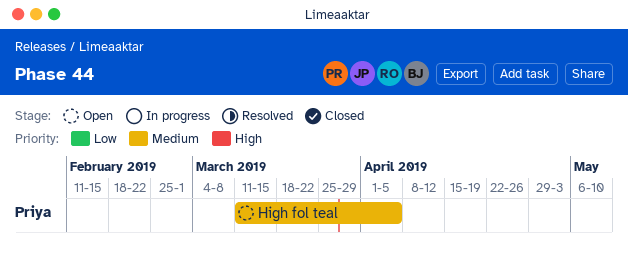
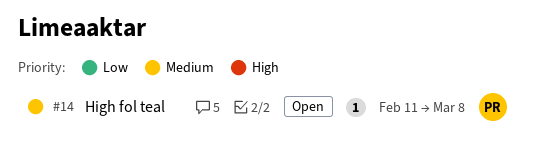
High fol teal, start: Mar 11 -> Feb 11
High fol teal, due: Apr 5 -> Mar 8

